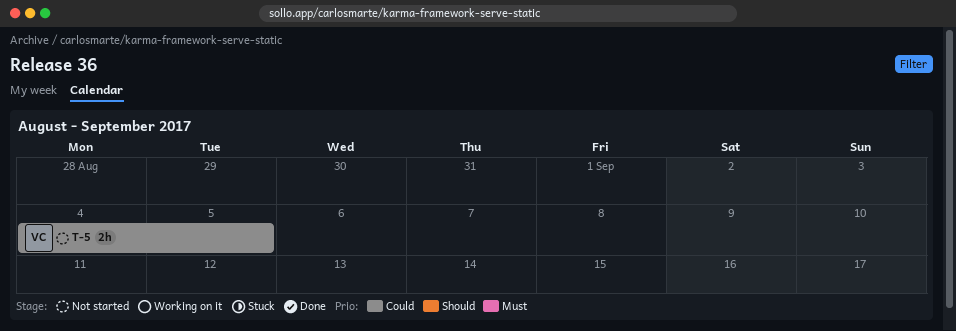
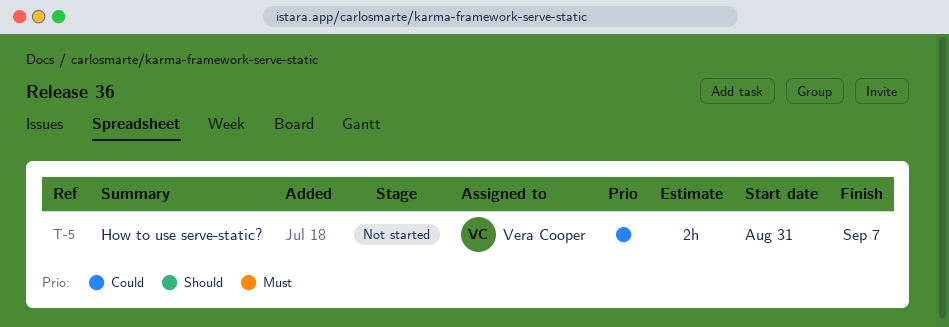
T-5, start: Sep 4 -> Aug 31
T-5, due: Sep 5 -> Sep 7

